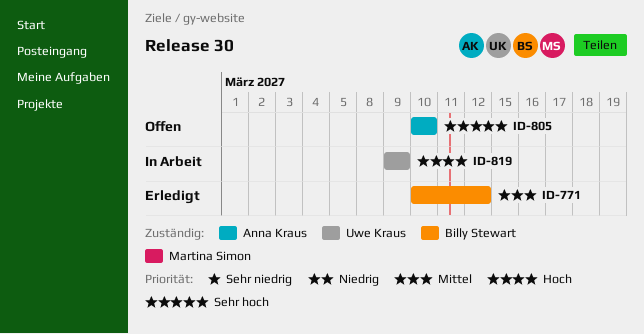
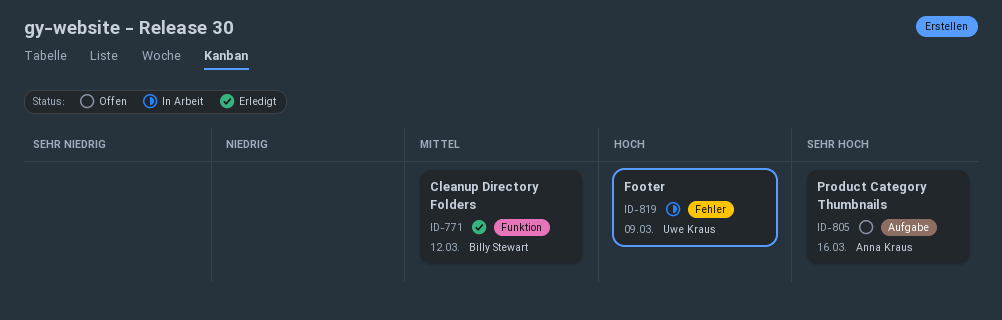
ID-805, due: Mar 10 -> Mar 16

